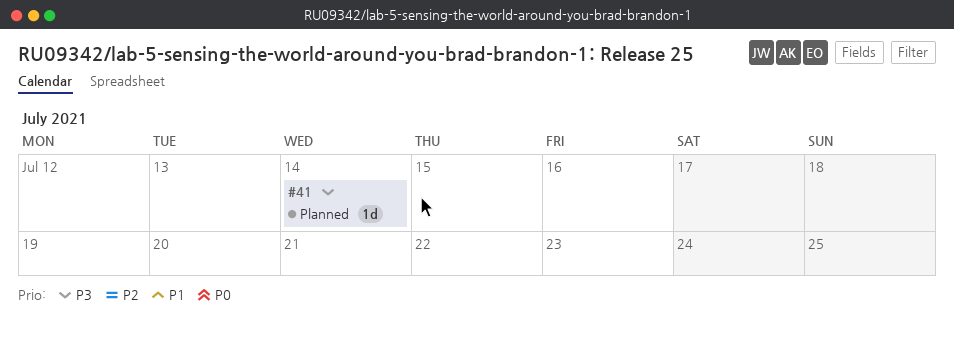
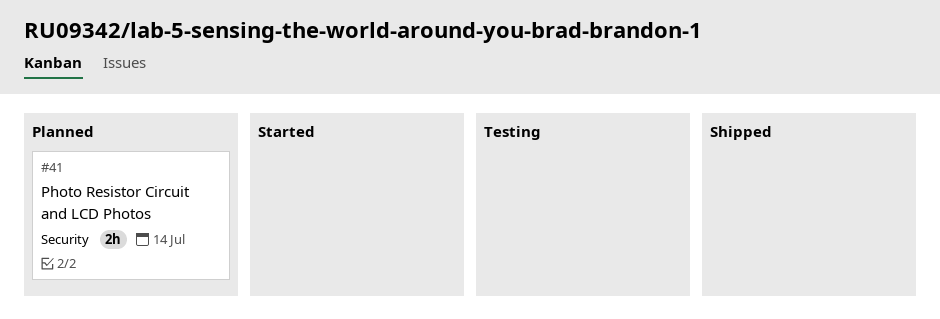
#41, estimate: 1d -> 2h

